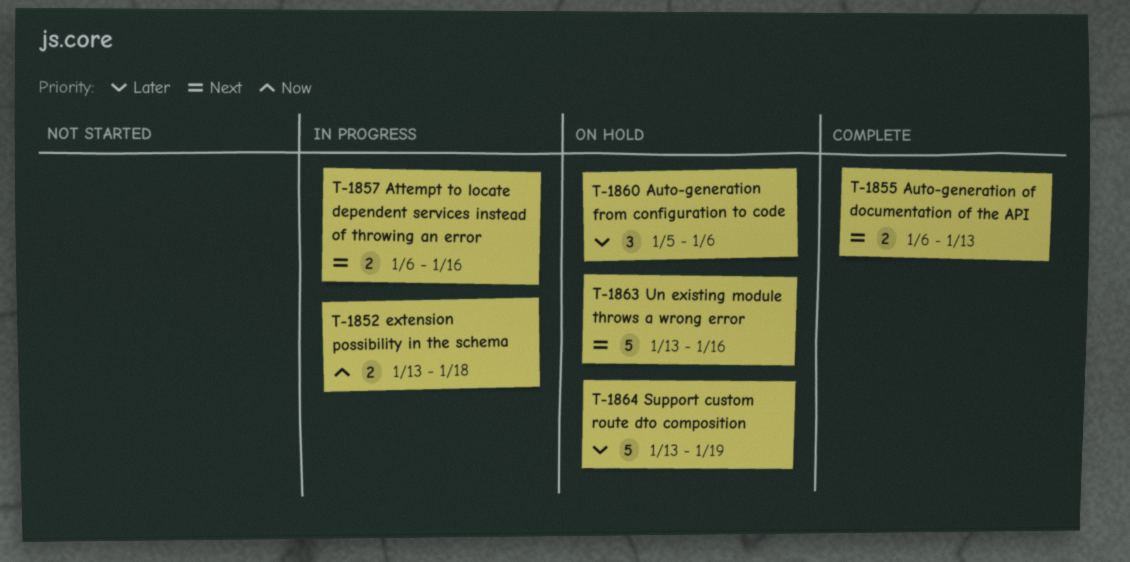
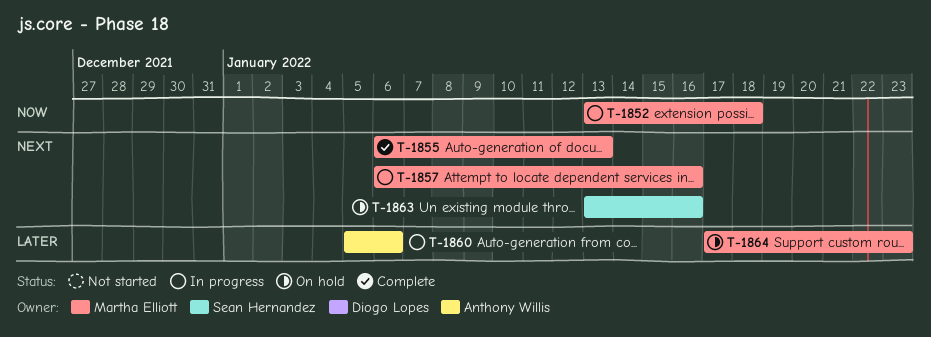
T-1860, status: On hold -> In progress
T-1864, start: Jan 13 -> Jan 17
T-1864, due: Jan 19 -> Jan 23

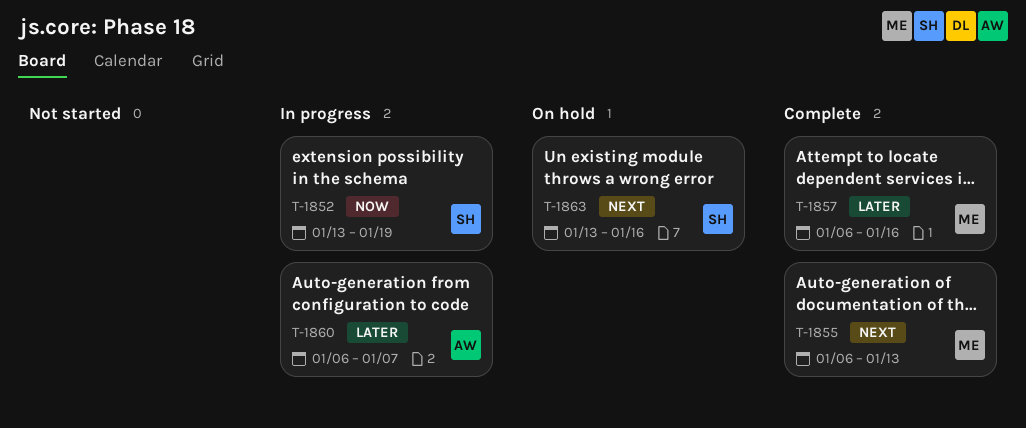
T-1852, owner: Martha Elliott -> Sean Hernandez
T-1852, due: Jan 18 -> Jan 19
T-1857, status: In progress -> Complete
T-1857, priority: Next -> Later
T-1860, start: Jan 5 -> Jan 6
T-1860, due: Jan 6 -> Jan 7
T-1864: present -> none

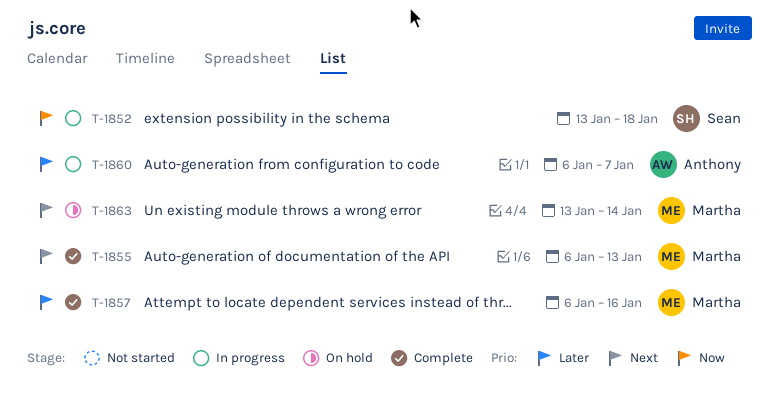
T-1852, due: Jan 19 -> Jan 18
T-1863, owner: Sean -> Martha
T-1863, due: Jan 16 -> Jan 14

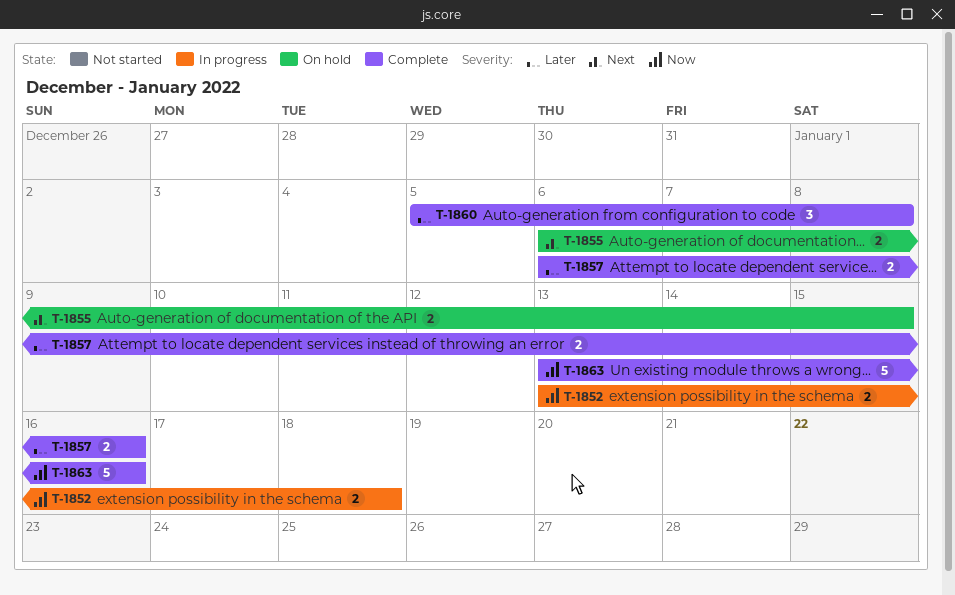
T-1855, status: Complete -> On hold
T-1855, due: Jan 13 -> Jan 15
T-1860, status: In progress -> Complete
T-1860, start: Jan 6 -> Jan 5
T-1860, due: Jan 7 -> Jan 8
T-1863, status: On hold -> Complete
T-1863, priority: Next -> Now
T-1863, due: Jan 14 -> Jan 16

